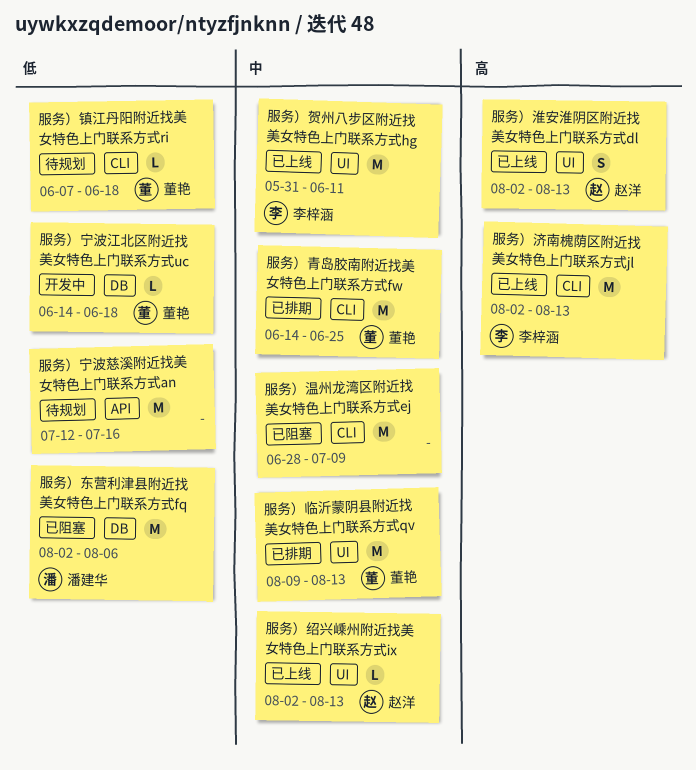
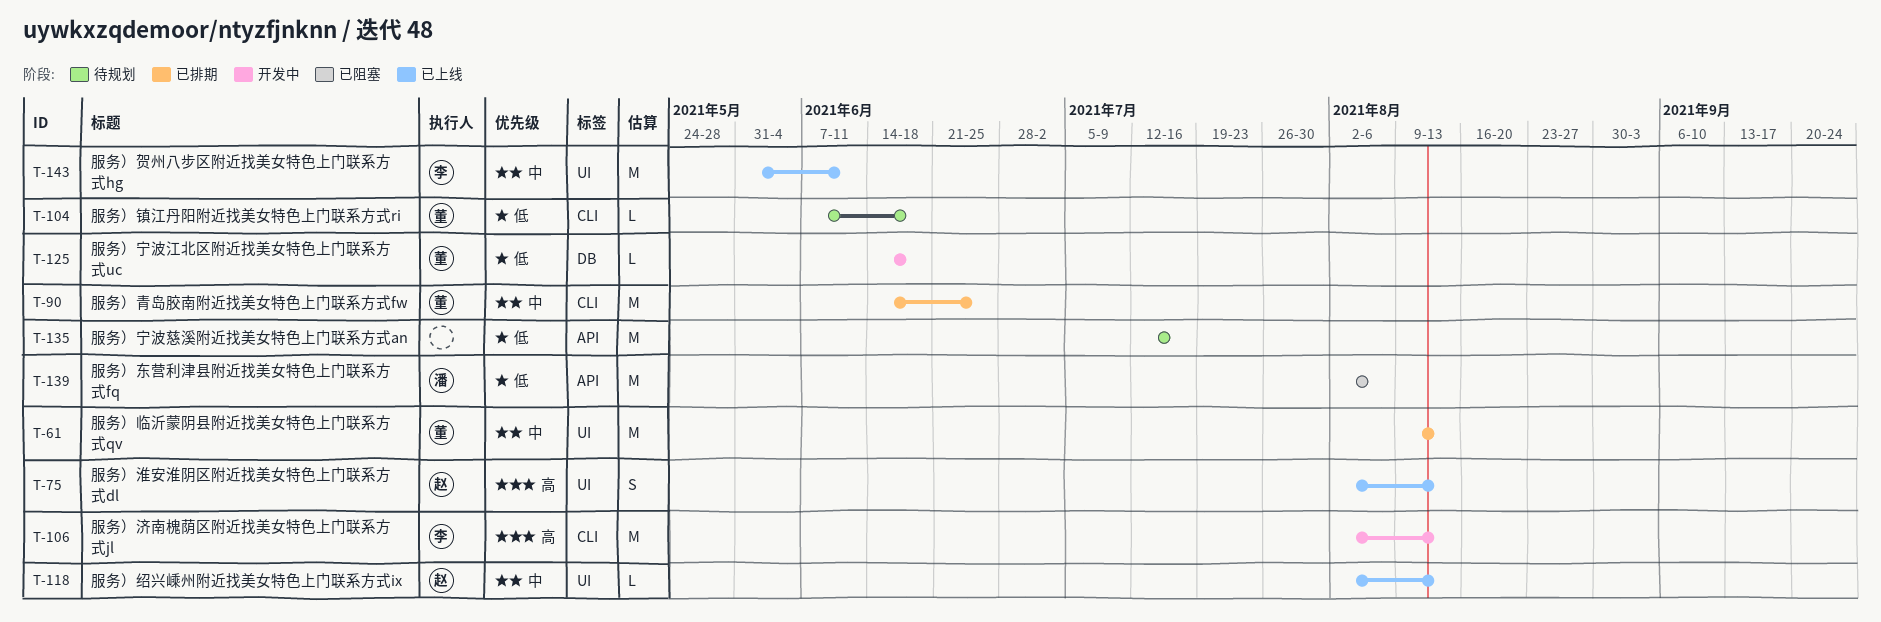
服务）东营利津县附近找美女特色上门联系方式fq, label: DB -> API
服务）济南槐荫区附近找美女特色上门联系方式jl, status: 已上线 -> 开发中
服务）温州龙湾区附近找美女特色上门联系方式ej: present -> none

